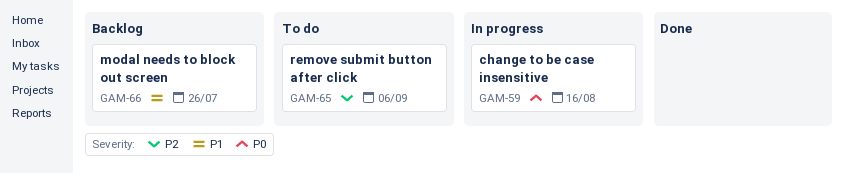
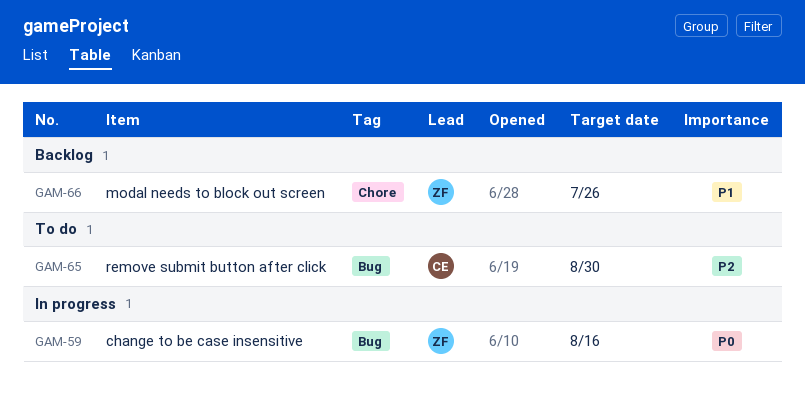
GAM-65, due: Sep 6 -> Aug 30

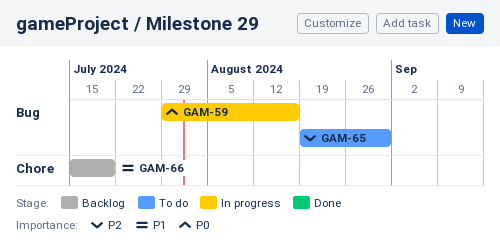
GAM-66, due: Jul 26 -> Jul 19

